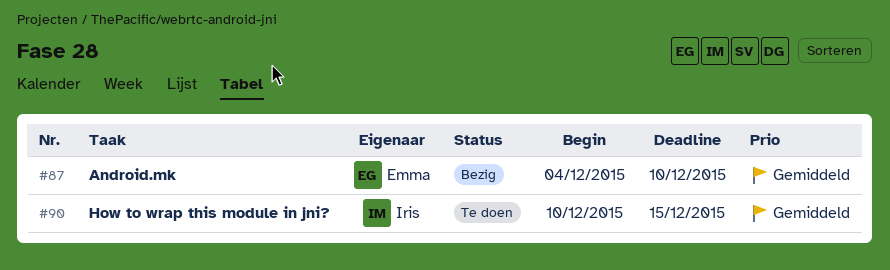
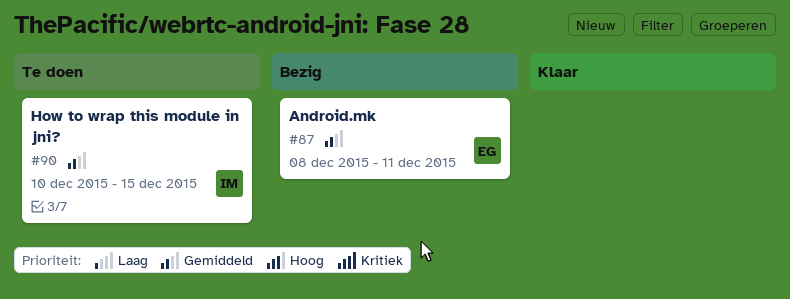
#87, start: Dec 4 -> Dec 8
#87, due: Dec 10 -> Dec 11

